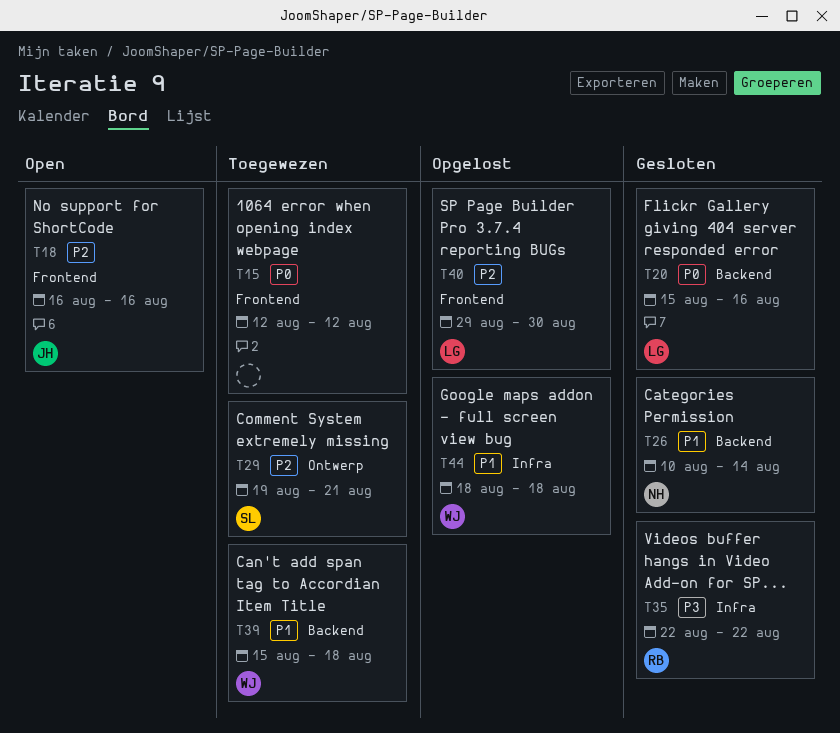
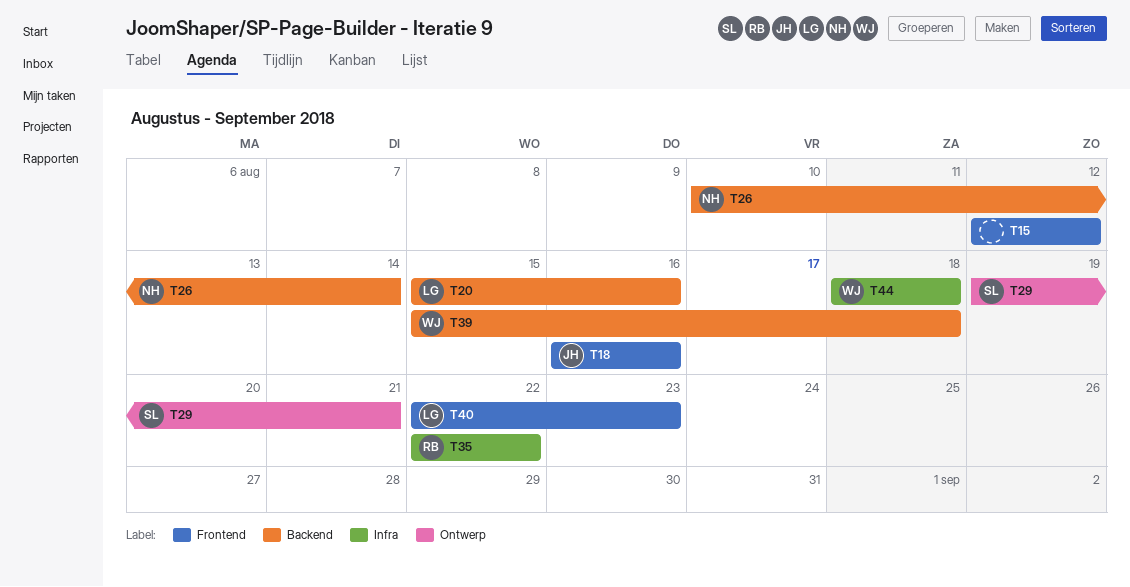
T40, start: Aug 29 -> Aug 22
T40, due: Aug 30 -> Aug 23

